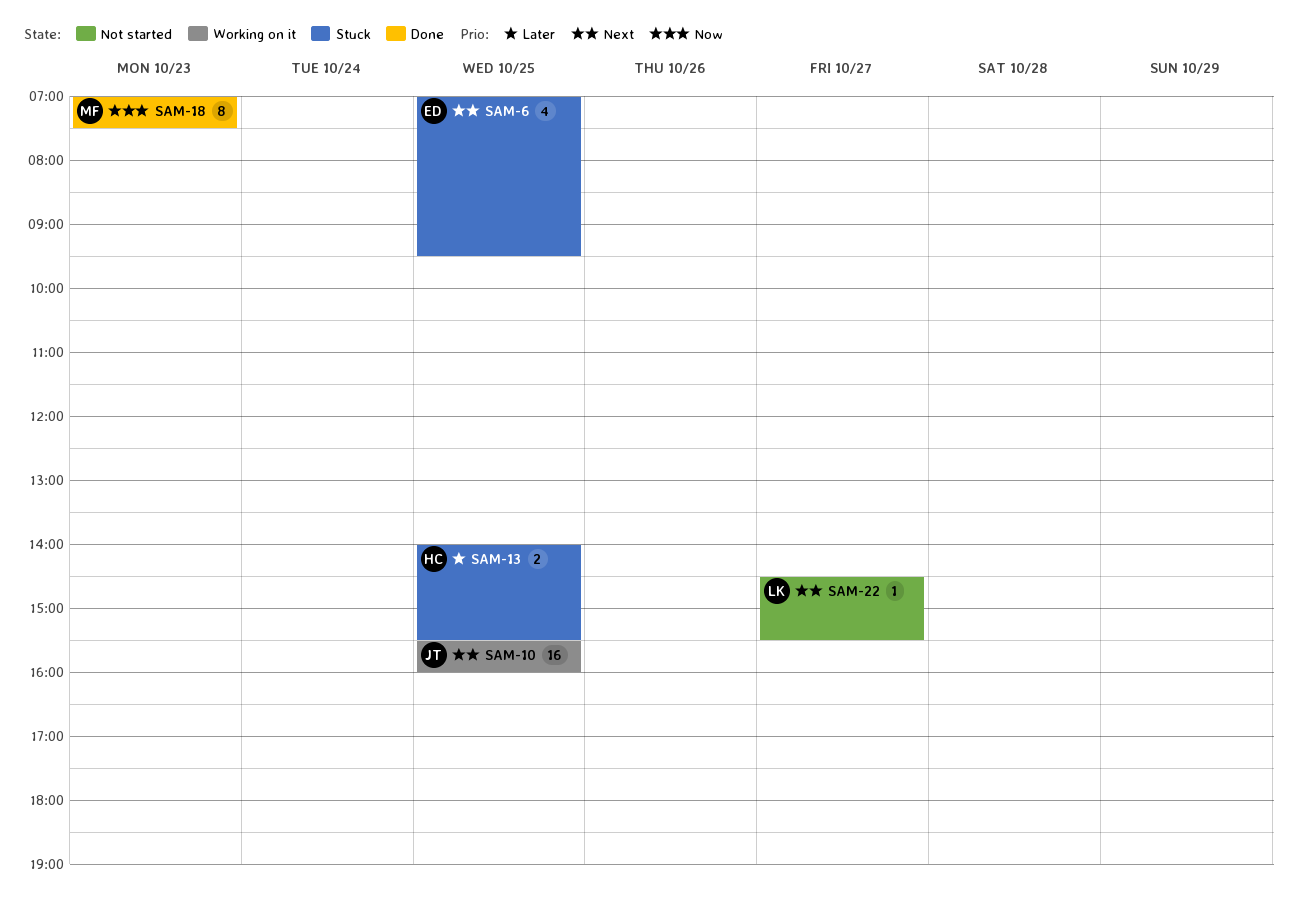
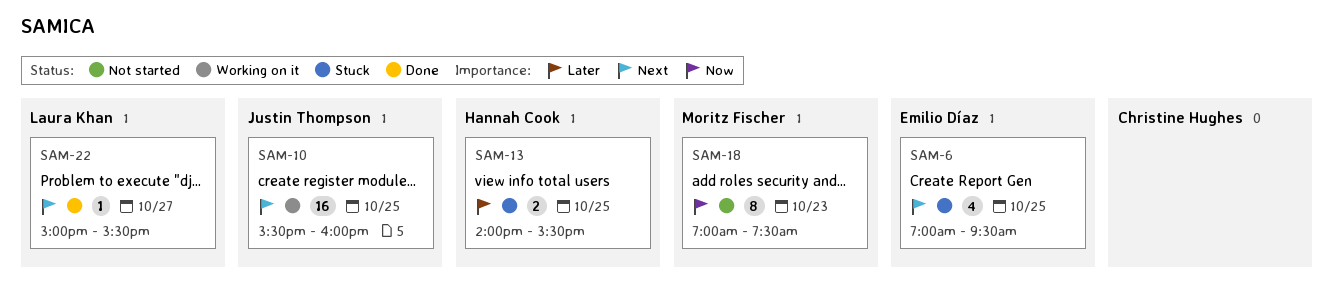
SAM-18, status: Done -> Not started
SAM-22, status: Not started -> Done
SAM-22, begins: 14:30 -> 15:00

